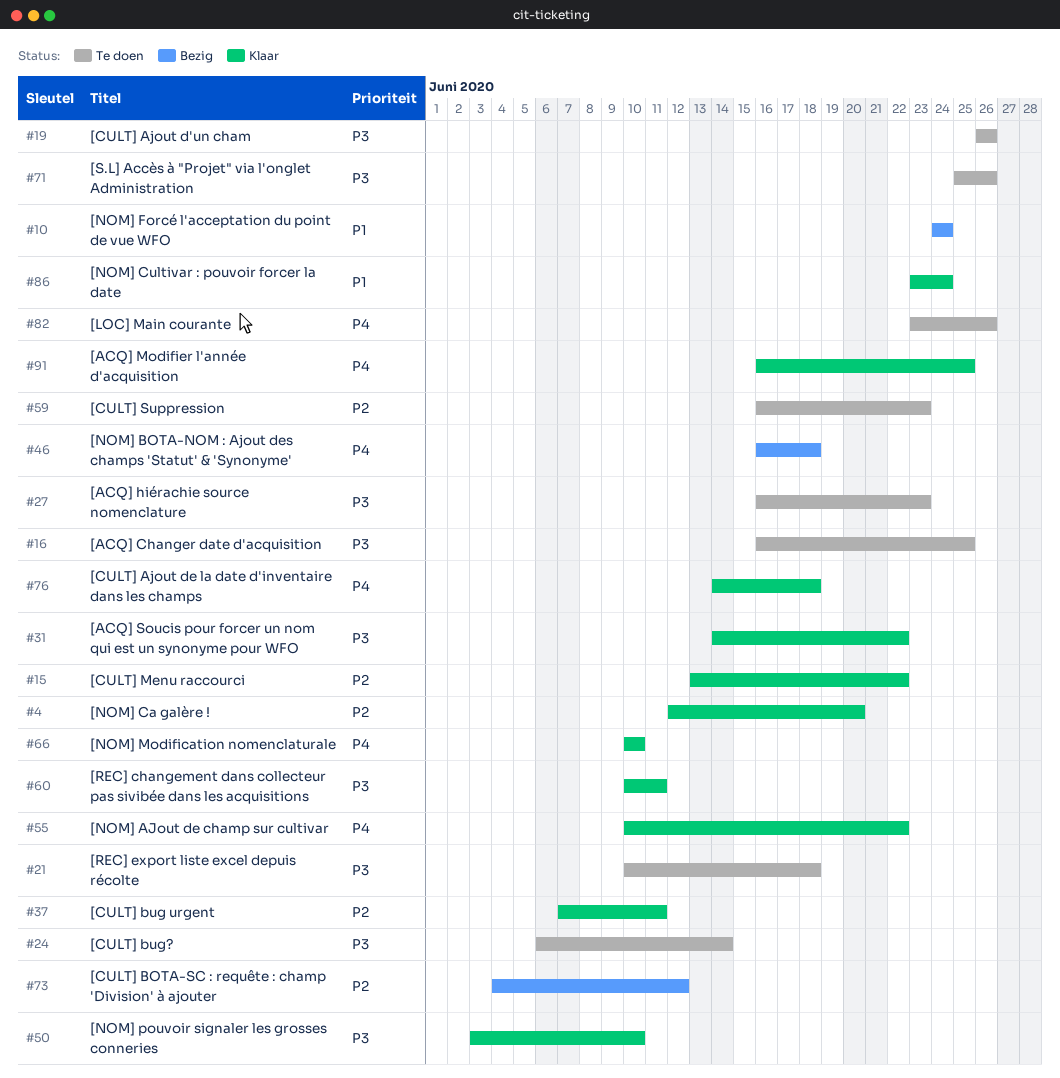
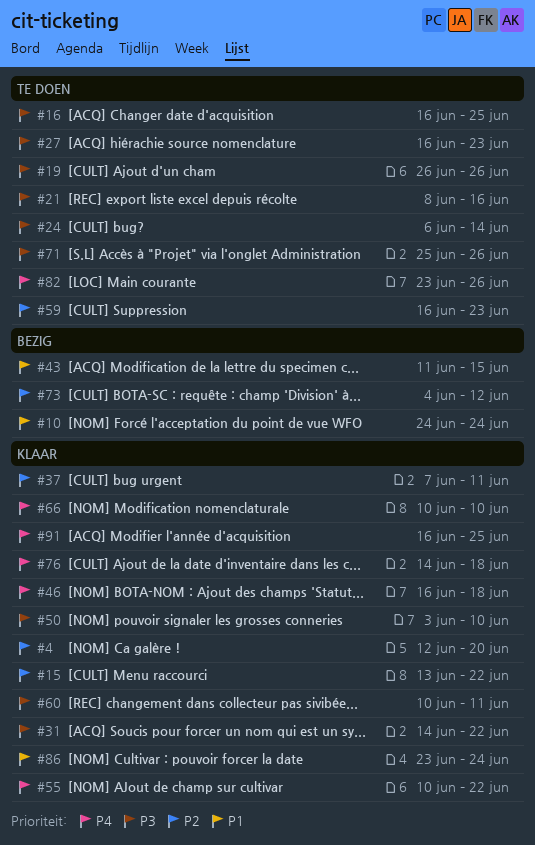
#21, start: Jun 10 -> Jun 8
#21, due: Jun 18 -> Jun 16
#43: none -> present
#46, status: Bezig -> Klaar

